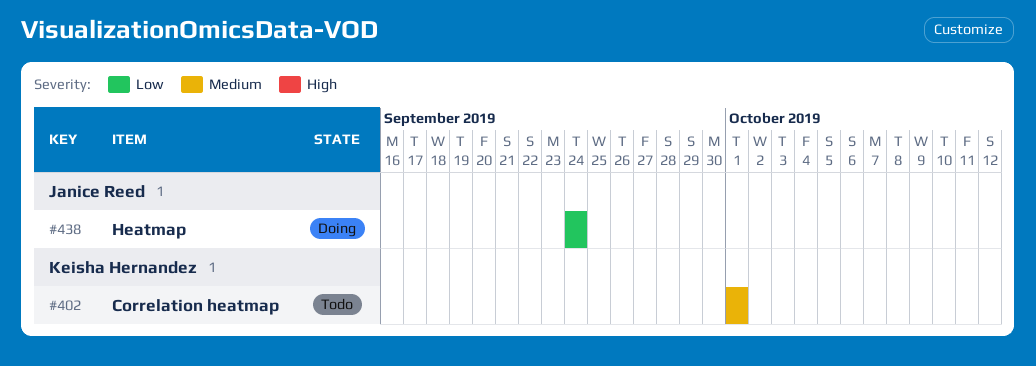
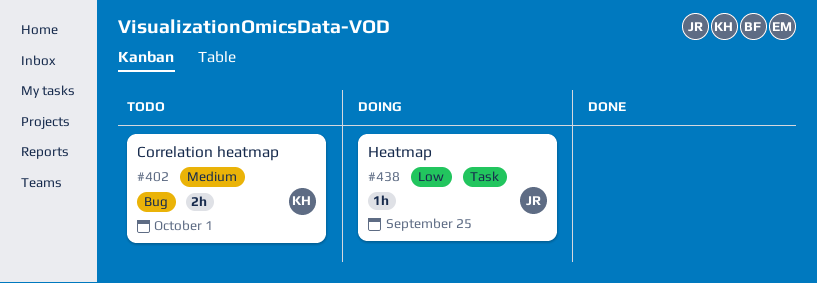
#438, due: Sep 24 -> Sep 25

